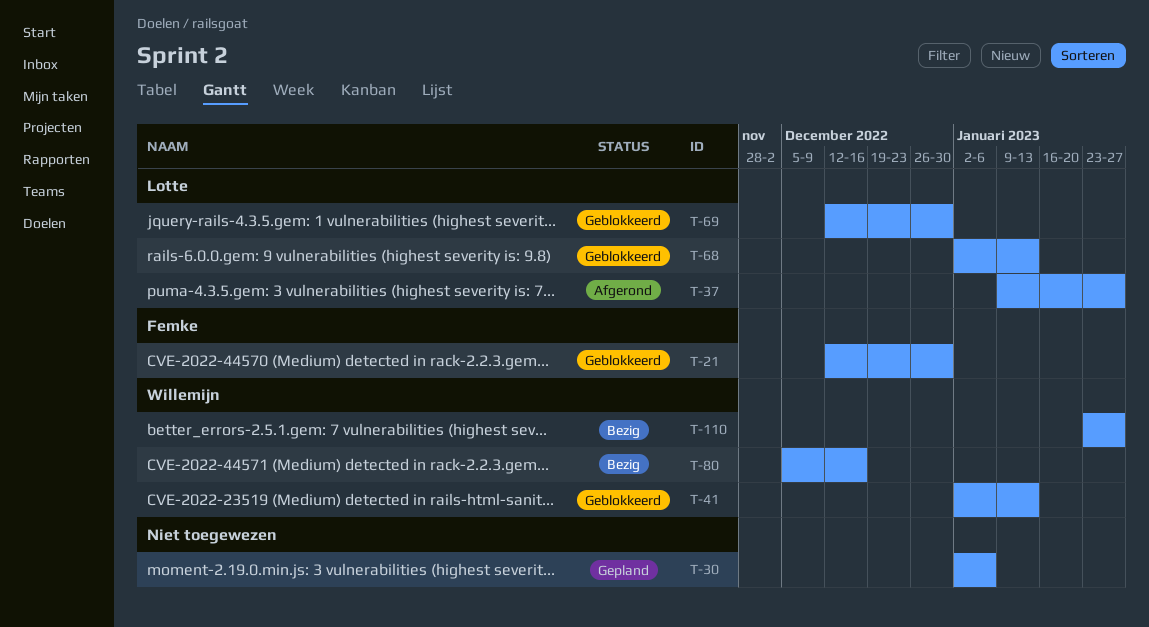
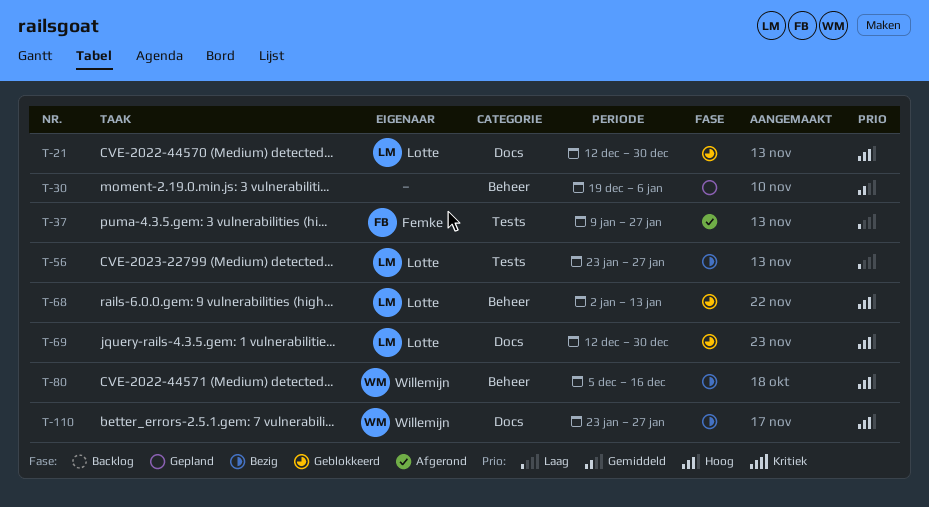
T-21, owner: Femke -> Lotte
T-30, start: Jan 2 -> Dec 19
T-37, owner: Lotte -> Femke
T-41: present -> none
T-56: none -> present

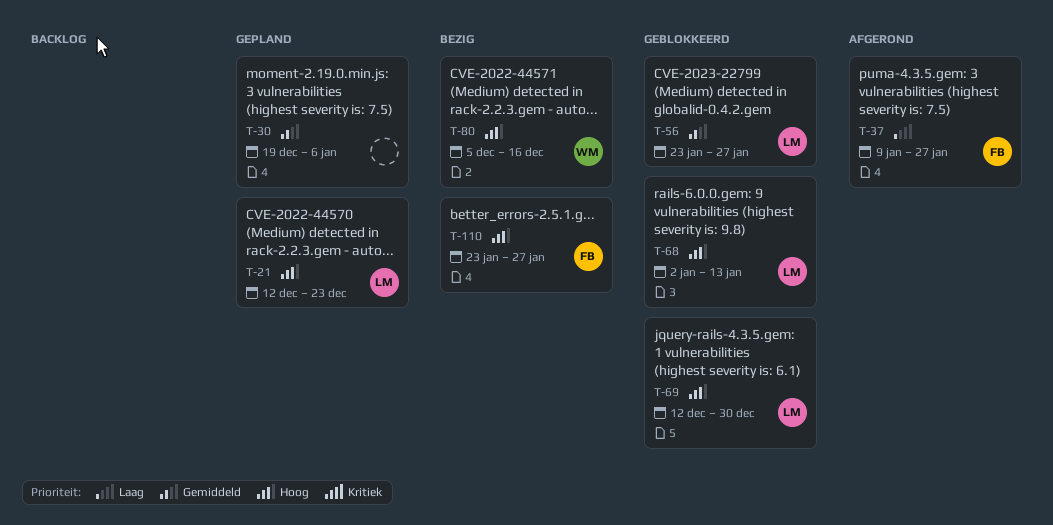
T-21, status: Geblokkeerd -> Gepland
T-21, due: Dec 30 -> Dec 23
T-56, status: Bezig -> Geblokkeerd
T-56, priority: Laag -> Gemiddeld
T-110, owner: Willemijn -> Femke

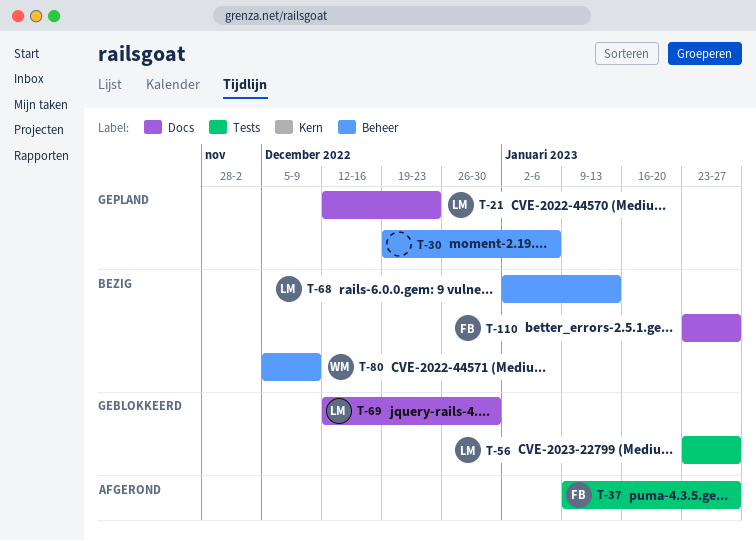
T-68, status: Geblokkeerd -> Bezig
T-80, due: Dec 16 -> Dec 9

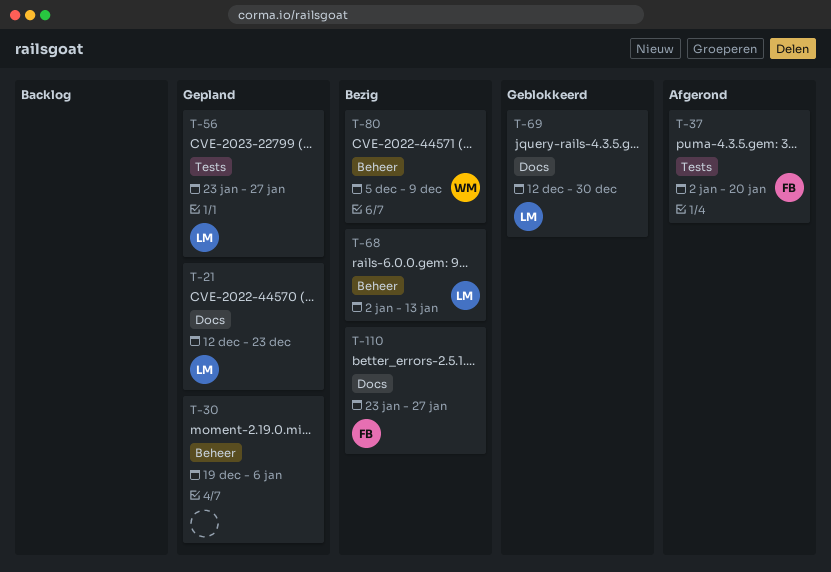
T-37, start: Jan 9 -> Jan 2
T-37, due: Jan 27 -> Jan 20
T-56, status: Geblokkeerd -> Gepland

